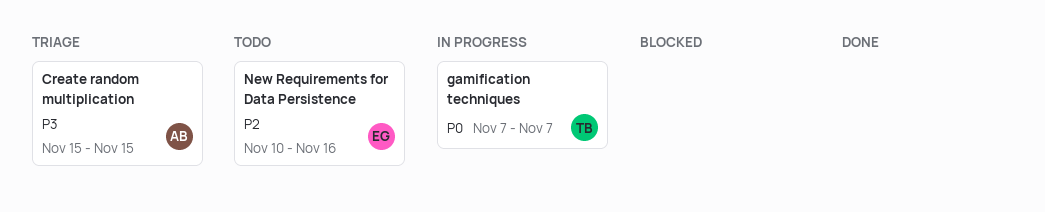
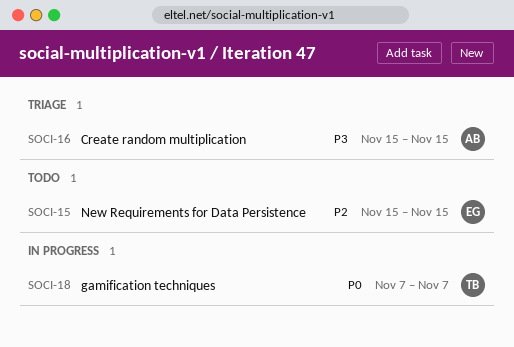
New Requirements for Data Persistence, start: Nov 10 -> Nov 15
New Requirements for Data Persistence, due: Nov 16 -> Nov 15

